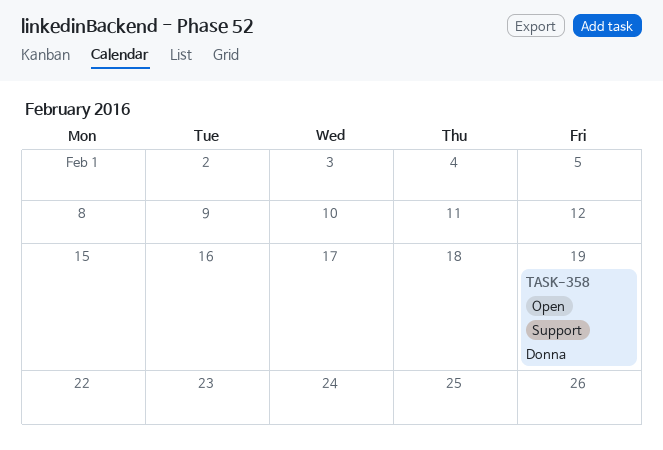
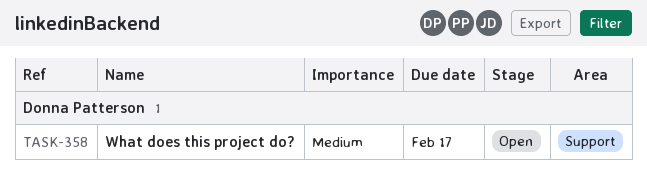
TASK-358, due: Feb 19 -> Feb 17

